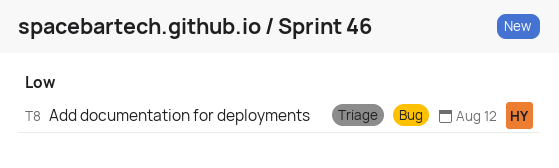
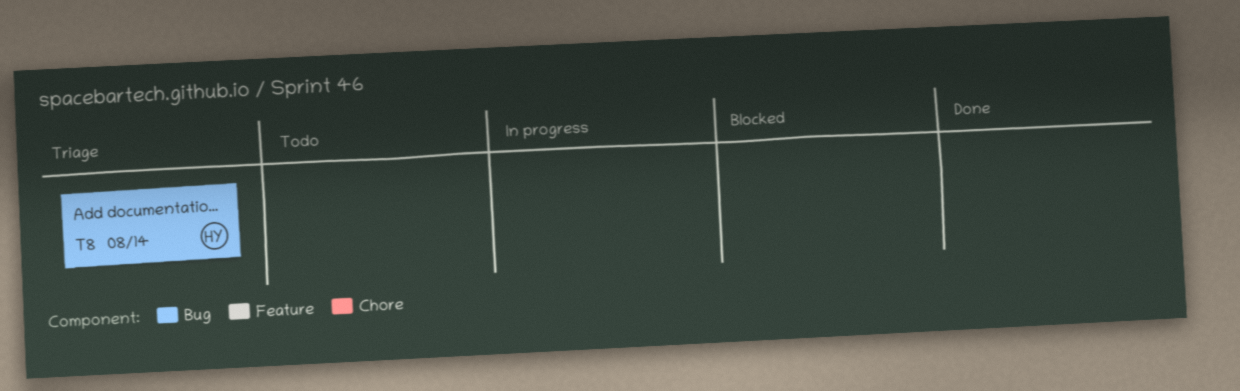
T8, due: Aug 12 -> Aug 14

